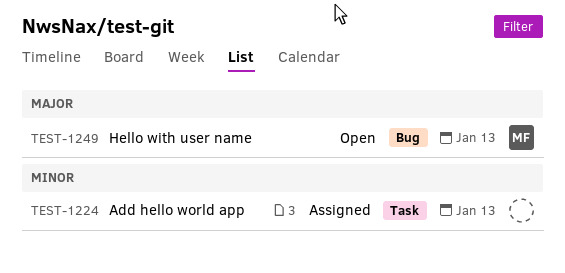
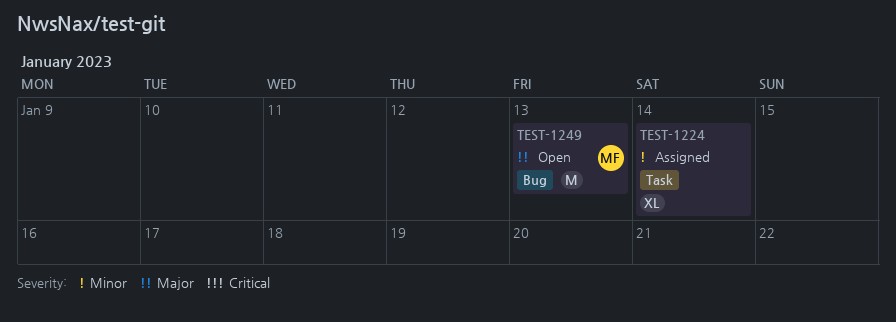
TEST-1224, due: Jan 13 -> Jan 14

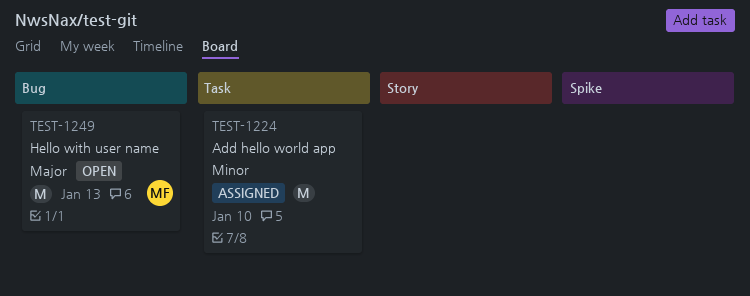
TEST-1224, estimate: XL -> M
TEST-1224, due: Jan 14 -> Jan 10

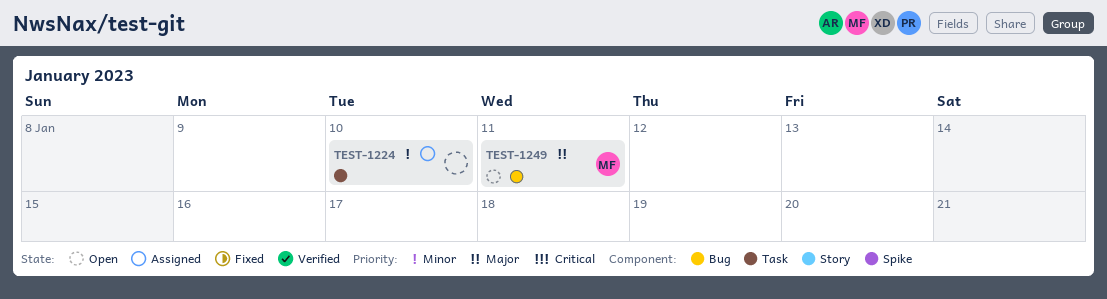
TEST-1249, due: Jan 13 -> Jan 11

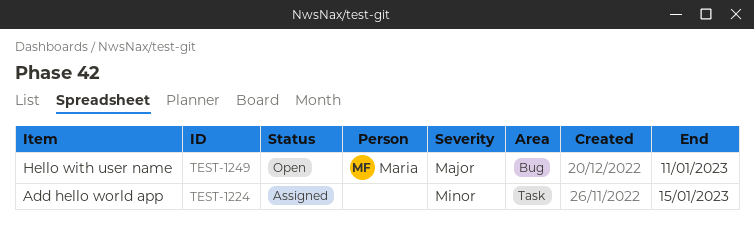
TEST-1224, due: Jan 10 -> Jan 15

